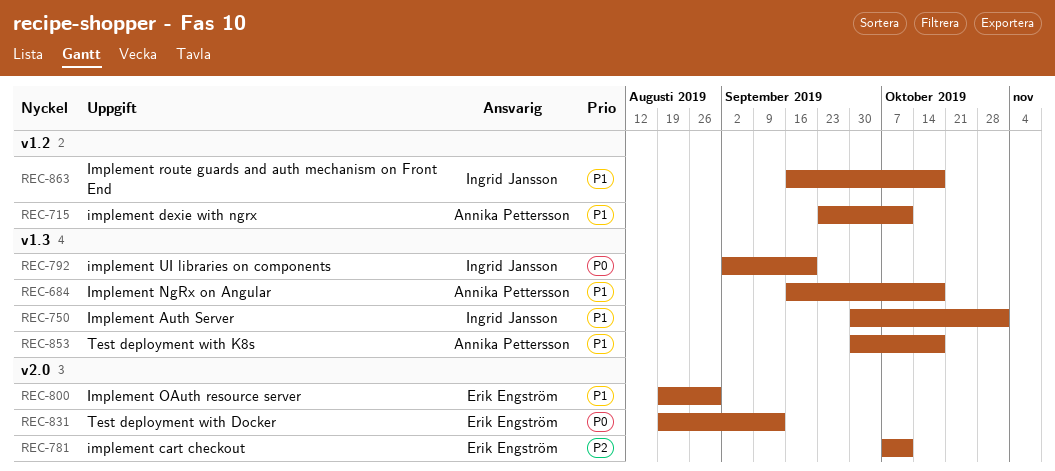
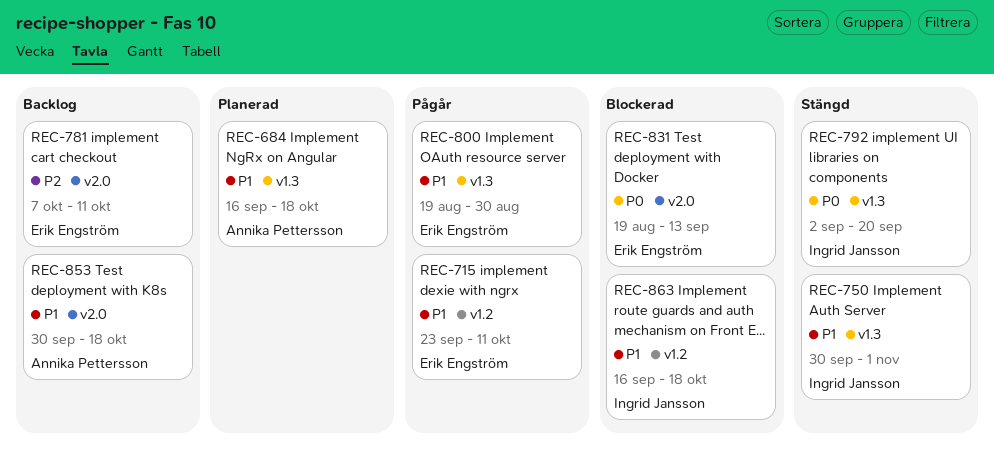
REC-715, owner: Annika Pettersson -> Erik Engström
REC-800, label: v2.0 -> v1.3
REC-853, label: v1.3 -> v2.0

